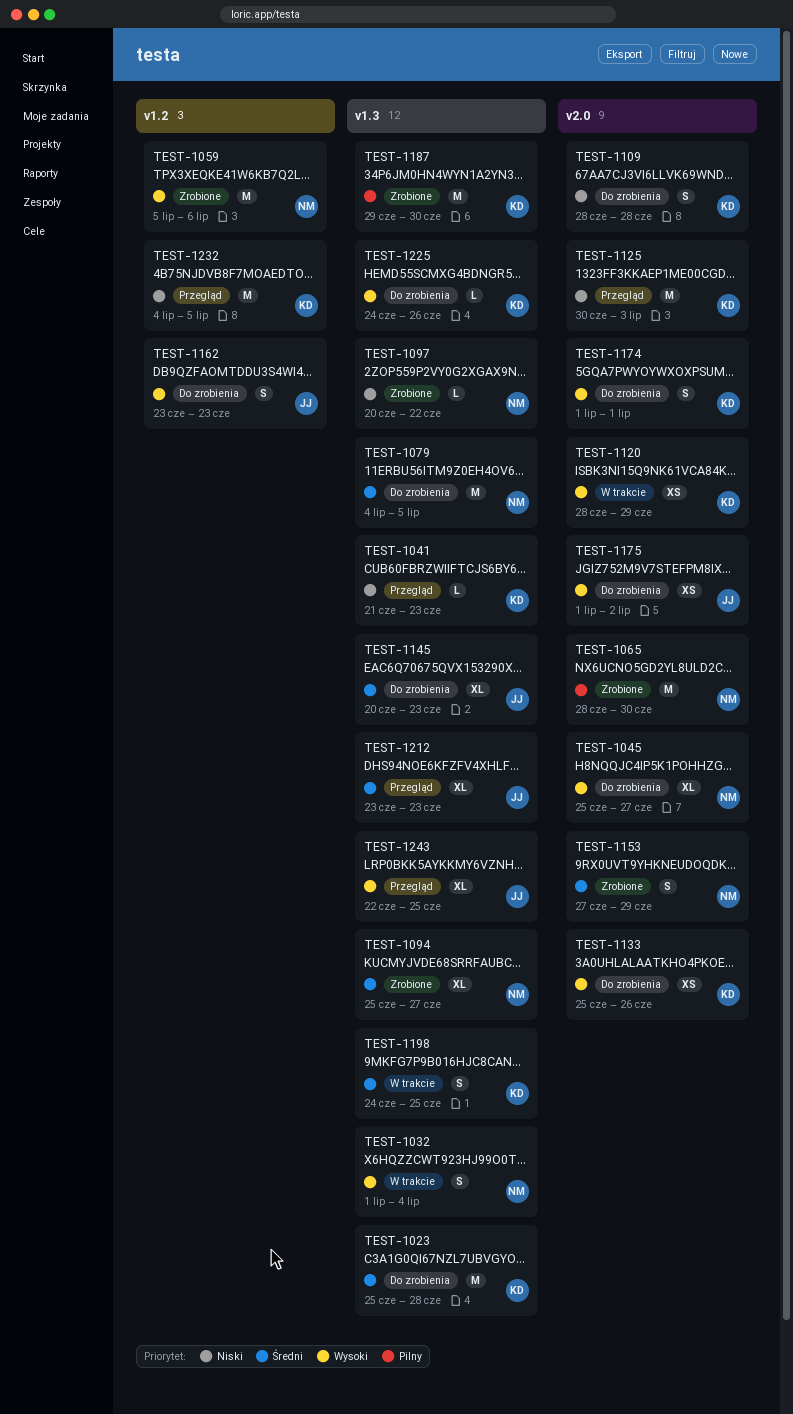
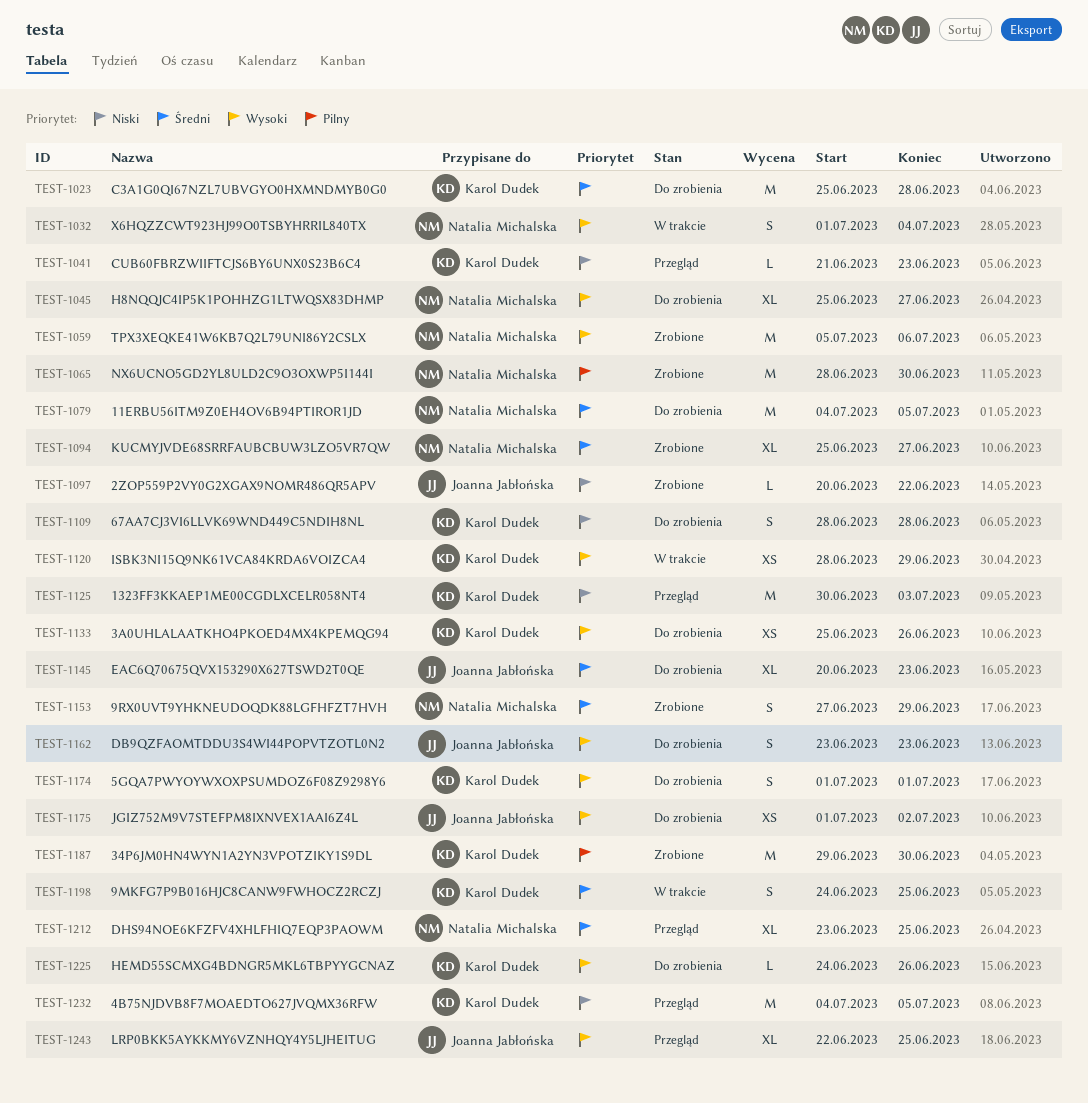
TEST-1097, owner: Natalia Michalska -> Joanna Jabłońska
TEST-1212, owner: Joanna Jabłońska -> Natalia Michalska
TEST-1212, due: Jun 23 -> Jun 25

